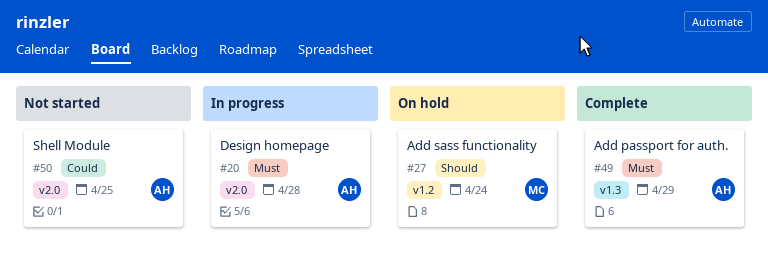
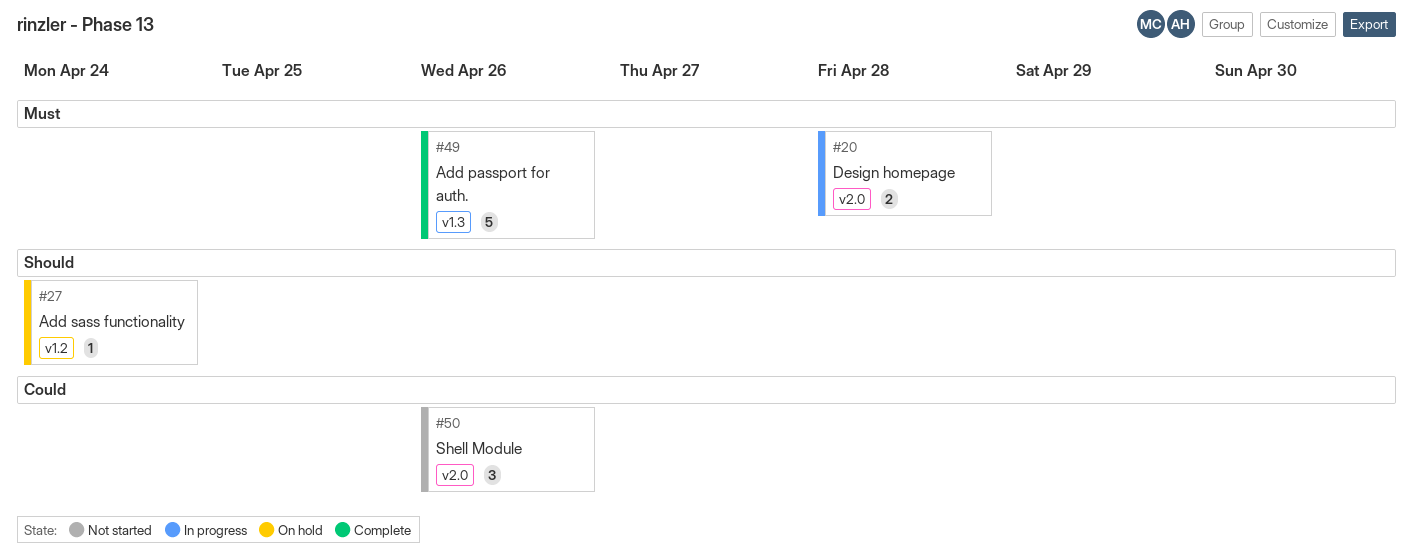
#49, due: Apr 29 -> Apr 26
#50, due: Apr 25 -> Apr 26

